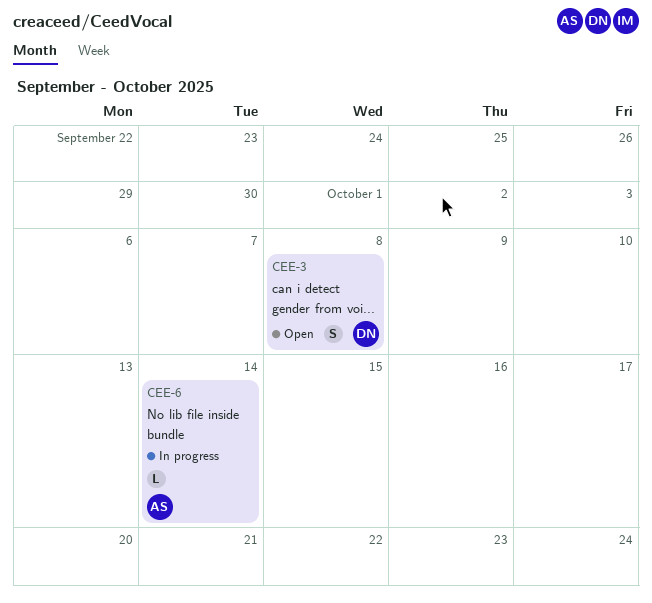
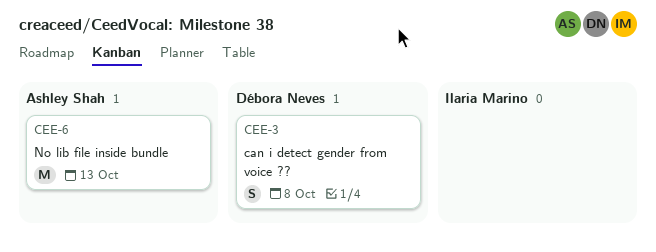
CEE-6, estimate: L -> M
CEE-6, due: Oct 14 -> Oct 13

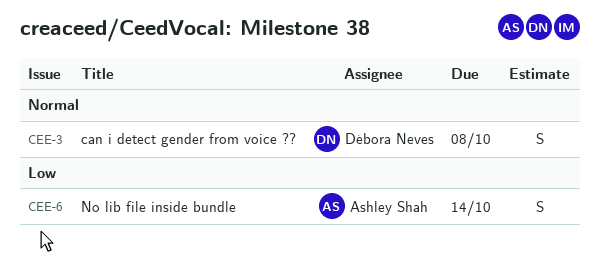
CEE-6, estimate: M -> S
CEE-6, due: Oct 13 -> Oct 14

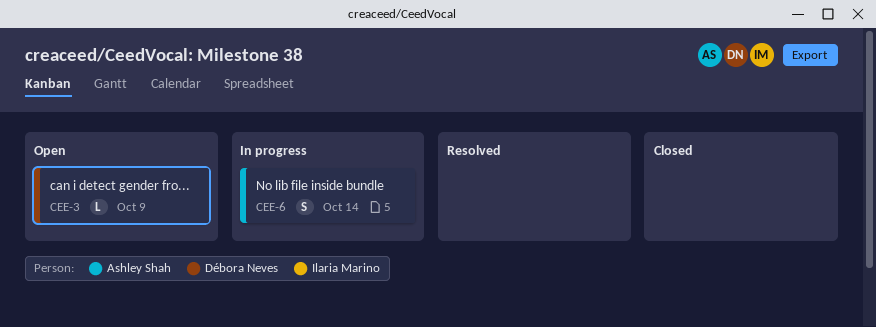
CEE-3, estimate: S -> L
CEE-3, due: Oct 8 -> Oct 9

